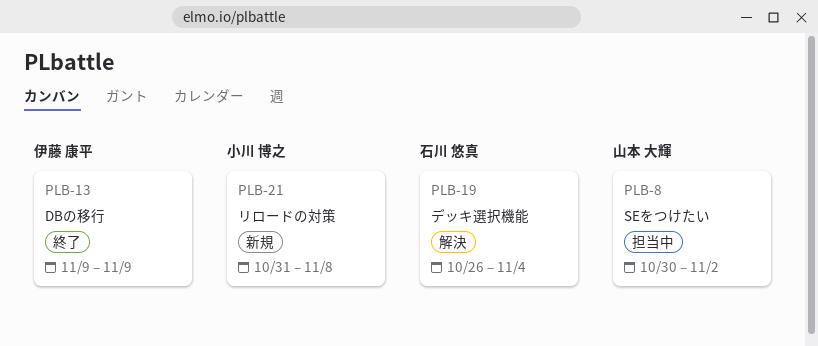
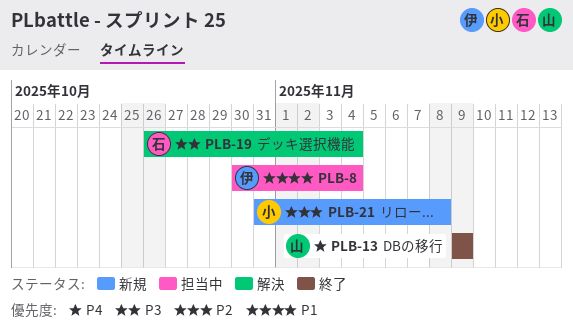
PLB-8, owner: 山本 大輝 -> 伊藤 康平
PLB-8, due: Nov 2 -> Nov 4
PLB-13, owner: 伊藤 康平 -> 山本 大輝

